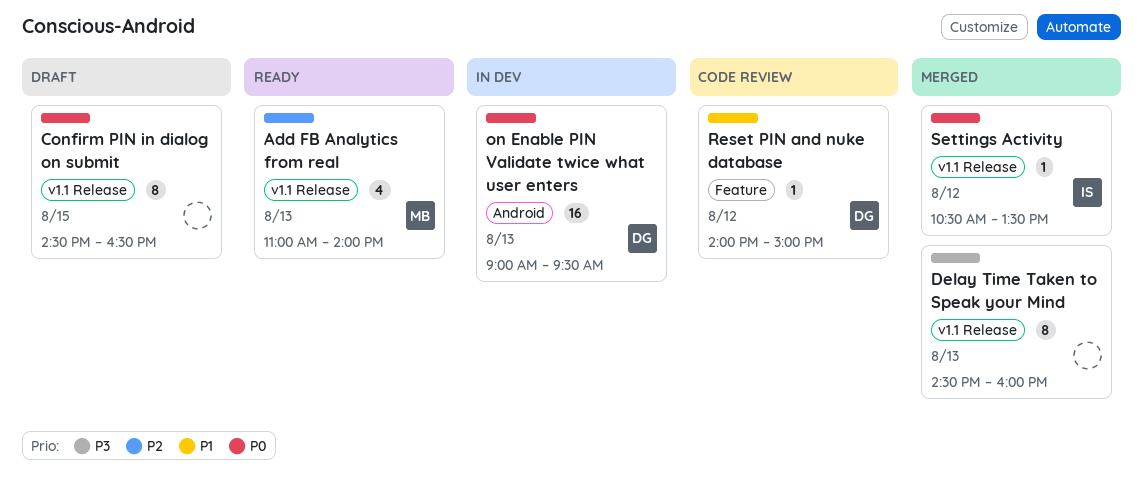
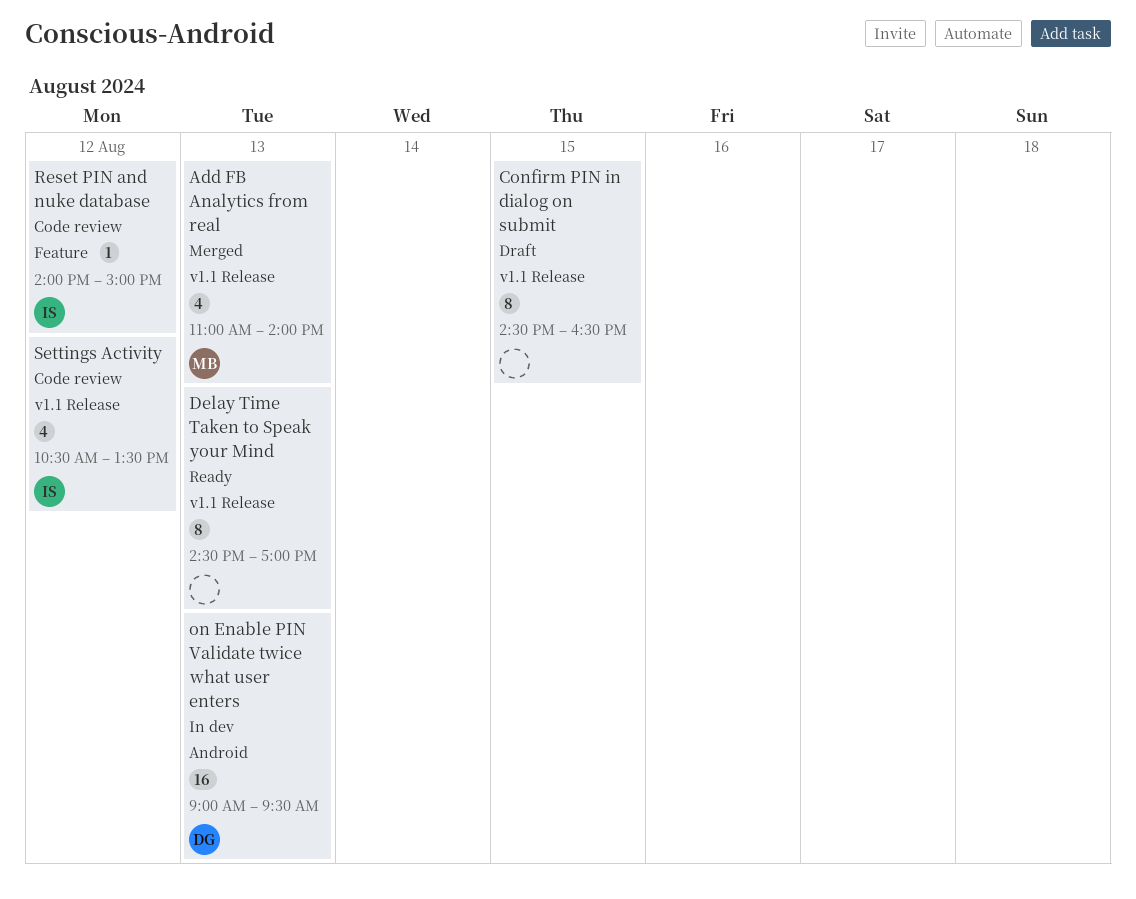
Add FB Analytics from real, status: Ready -> Merged
Delay Time Taken to Speak your Mind, status: Merged -> Ready
Delay Time Taken to Speak your Mind, ends: 16:00 -> 17:00
Reset PIN and nuke database, owner: DG -> IS
Settings Activity, status: Merged -> Code review
Settings Activity, estimate: 1 -> 4

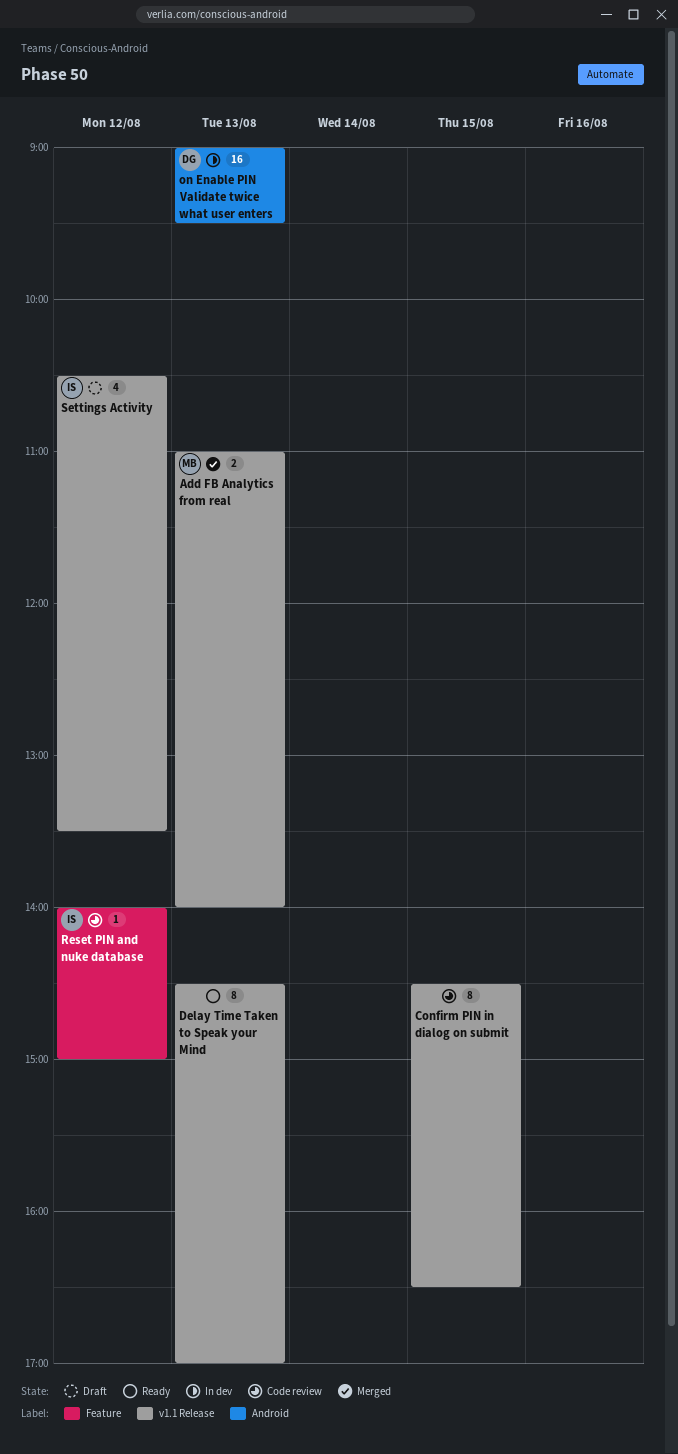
Add FB Analytics from real, estimate: 4 -> 2
Confirm PIN in dialog on submit, status: Draft -> Code review
Settings Activity, status: Code review -> Draft

